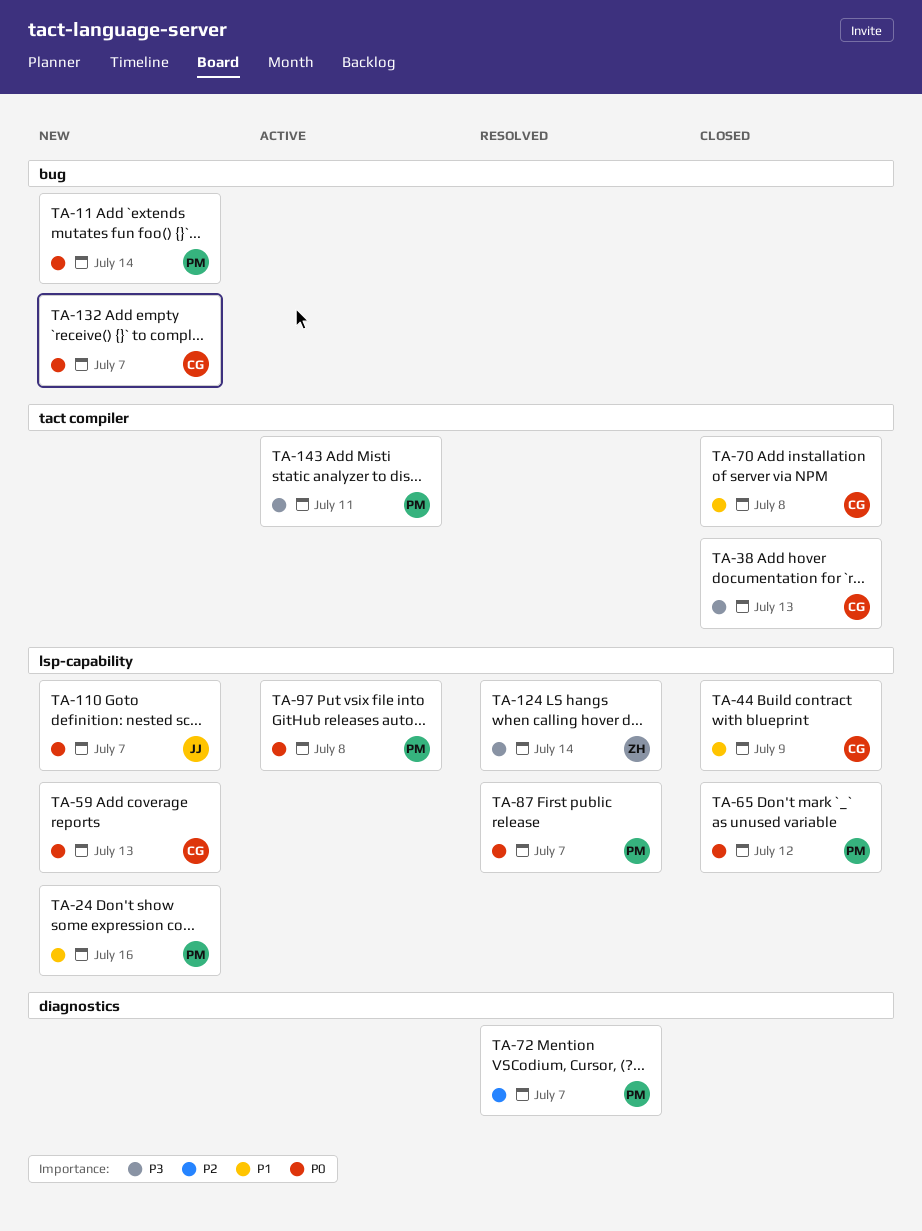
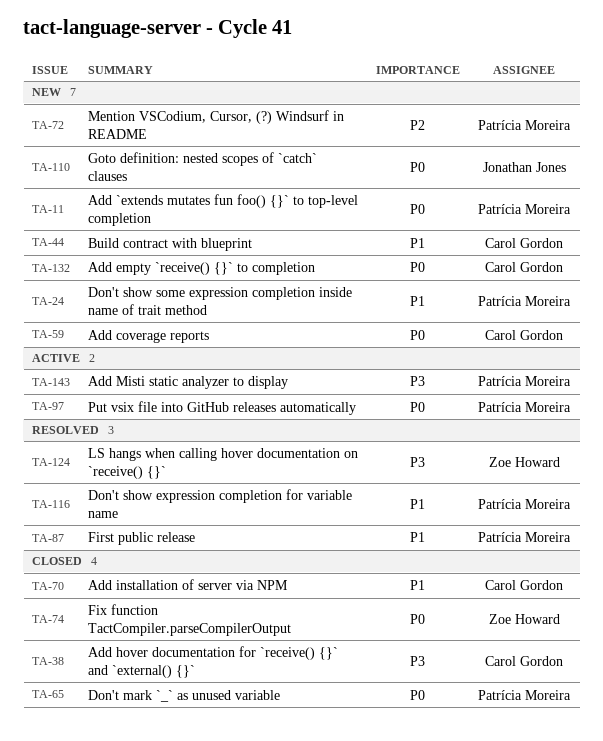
TA-44, status: Closed -> New
TA-72, status: Resolved -> New
TA-74: none -> present
TA-87, priority: P0 -> P1
TA-116: none -> present

